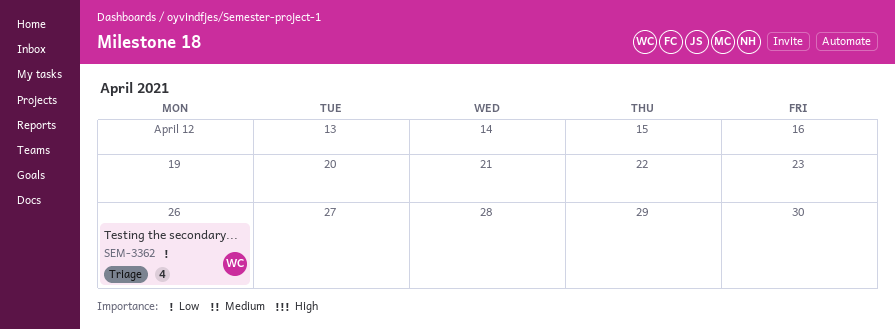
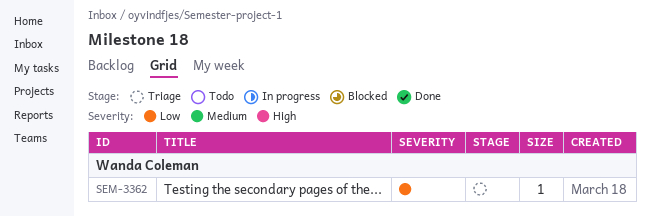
SEM-3362, estimate: 4 -> 1

